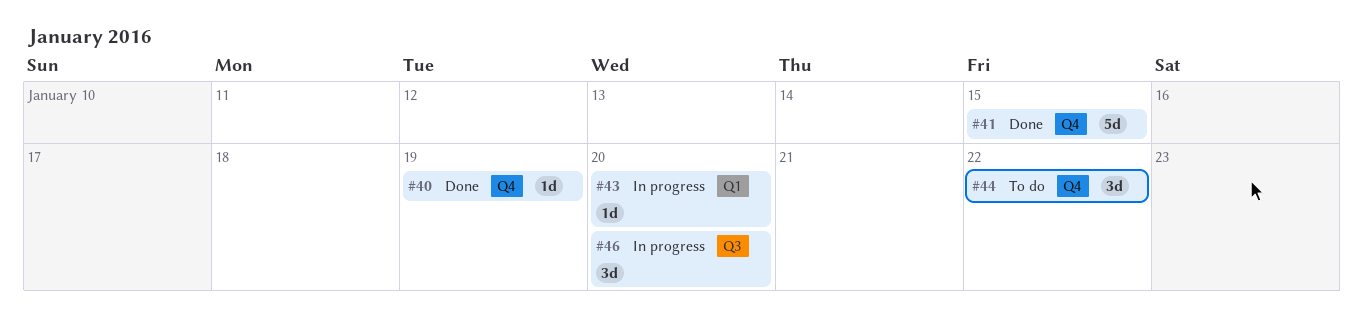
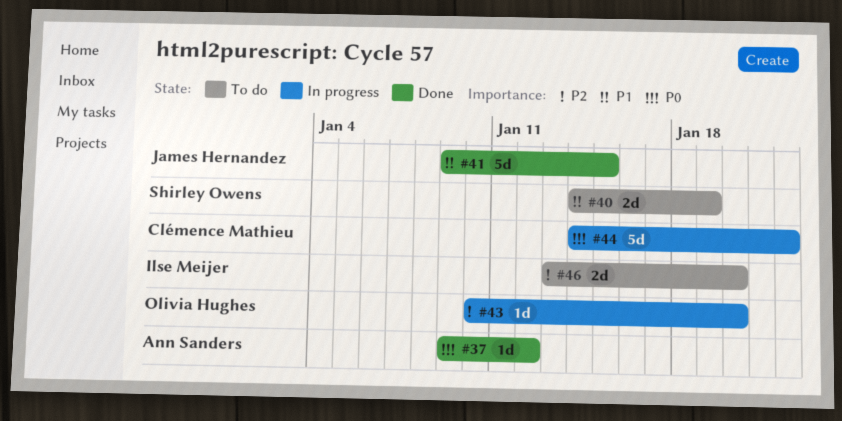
#37: none -> present
#40, status: Done -> To do
#40, estimate: 1d -> 2d
#44, status: To do -> In progress
#44, estimate: 3d -> 5d
#46, status: In progress -> To do
#46, estimate: 3d -> 2d

